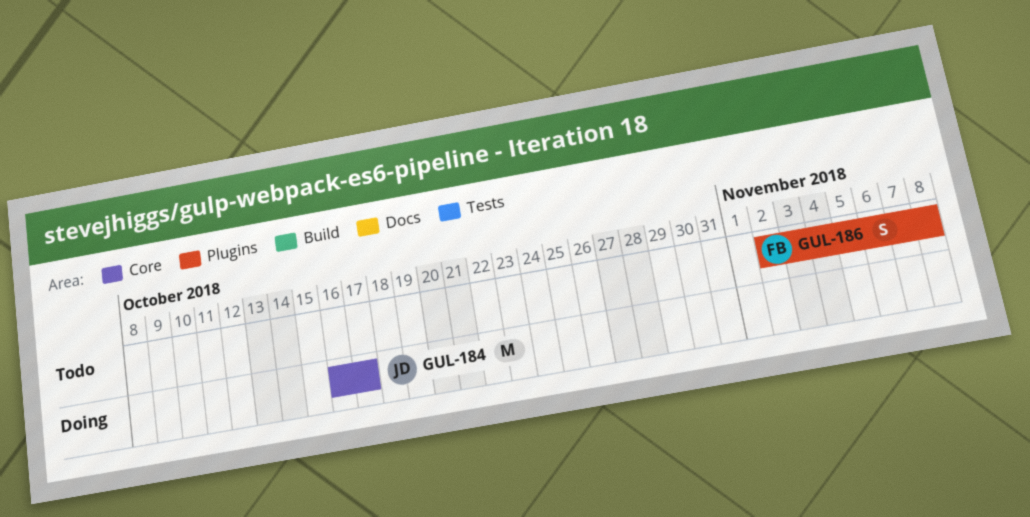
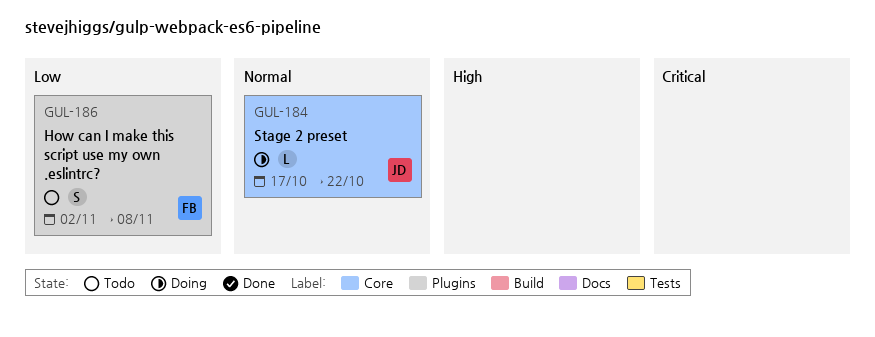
GUL-184, estimate: M -> L
GUL-184, start: Oct 16 -> Oct 17
GUL-184, due: Oct 17 -> Oct 22

